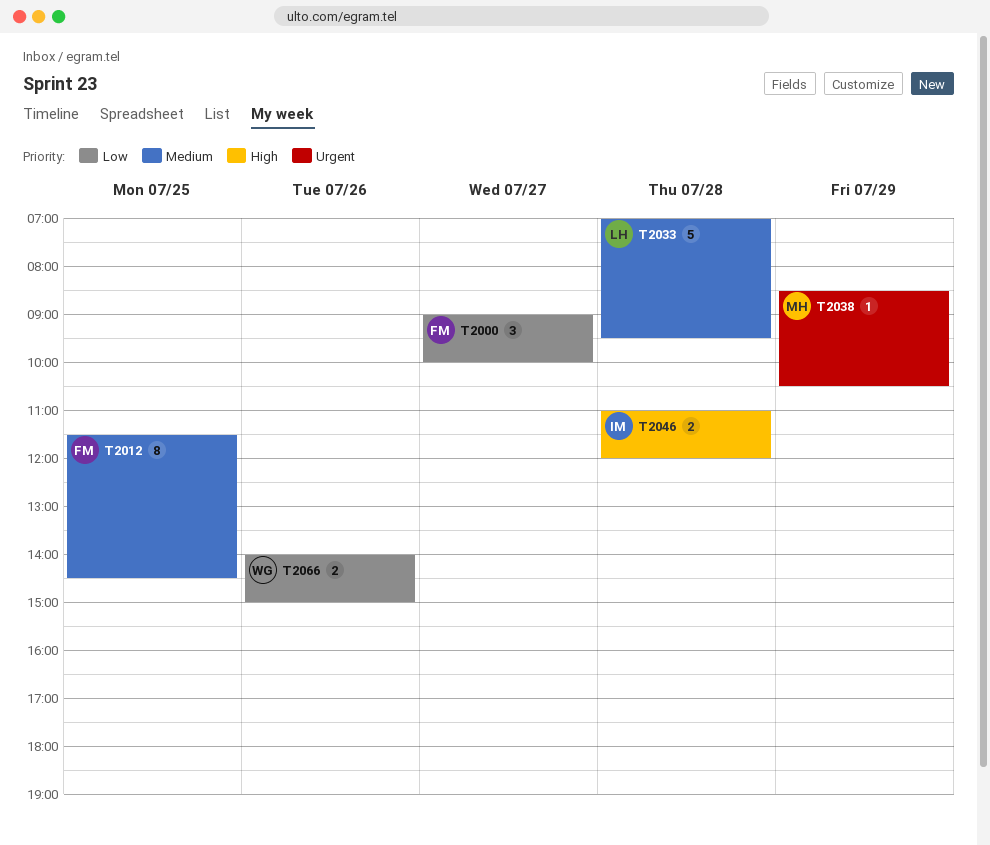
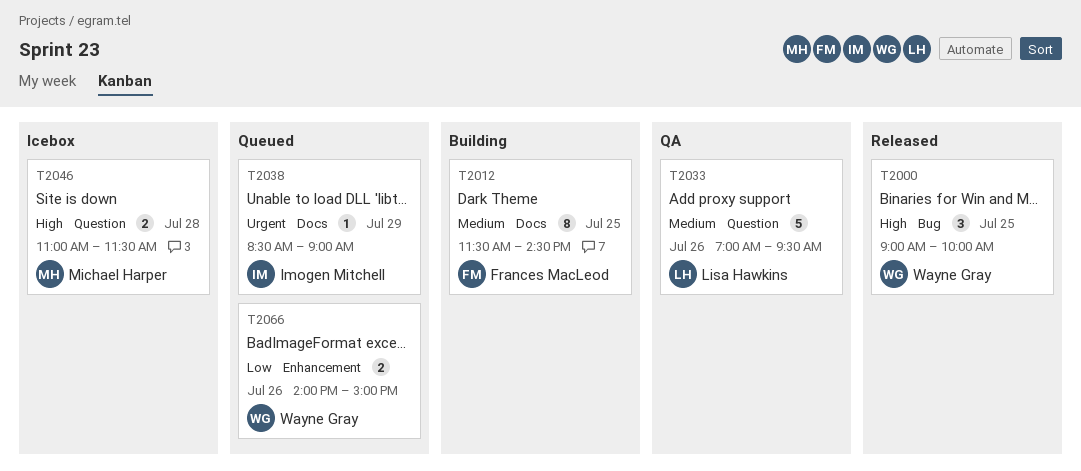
T2000, owner: Frances MacLeod -> Wayne Gray
T2000, priority: Low -> High
T2000, day: Jul 27 -> Jul 25
T2033, day: Jul 28 -> Jul 26
T2038, owner: Michael Harper -> Imogen Mitchell
T2038, ends: 10:30 -> 09:00
T2046, owner: Imogen Mitchell -> Michael Harper
T2046, ends: 12:00 -> 11:30

